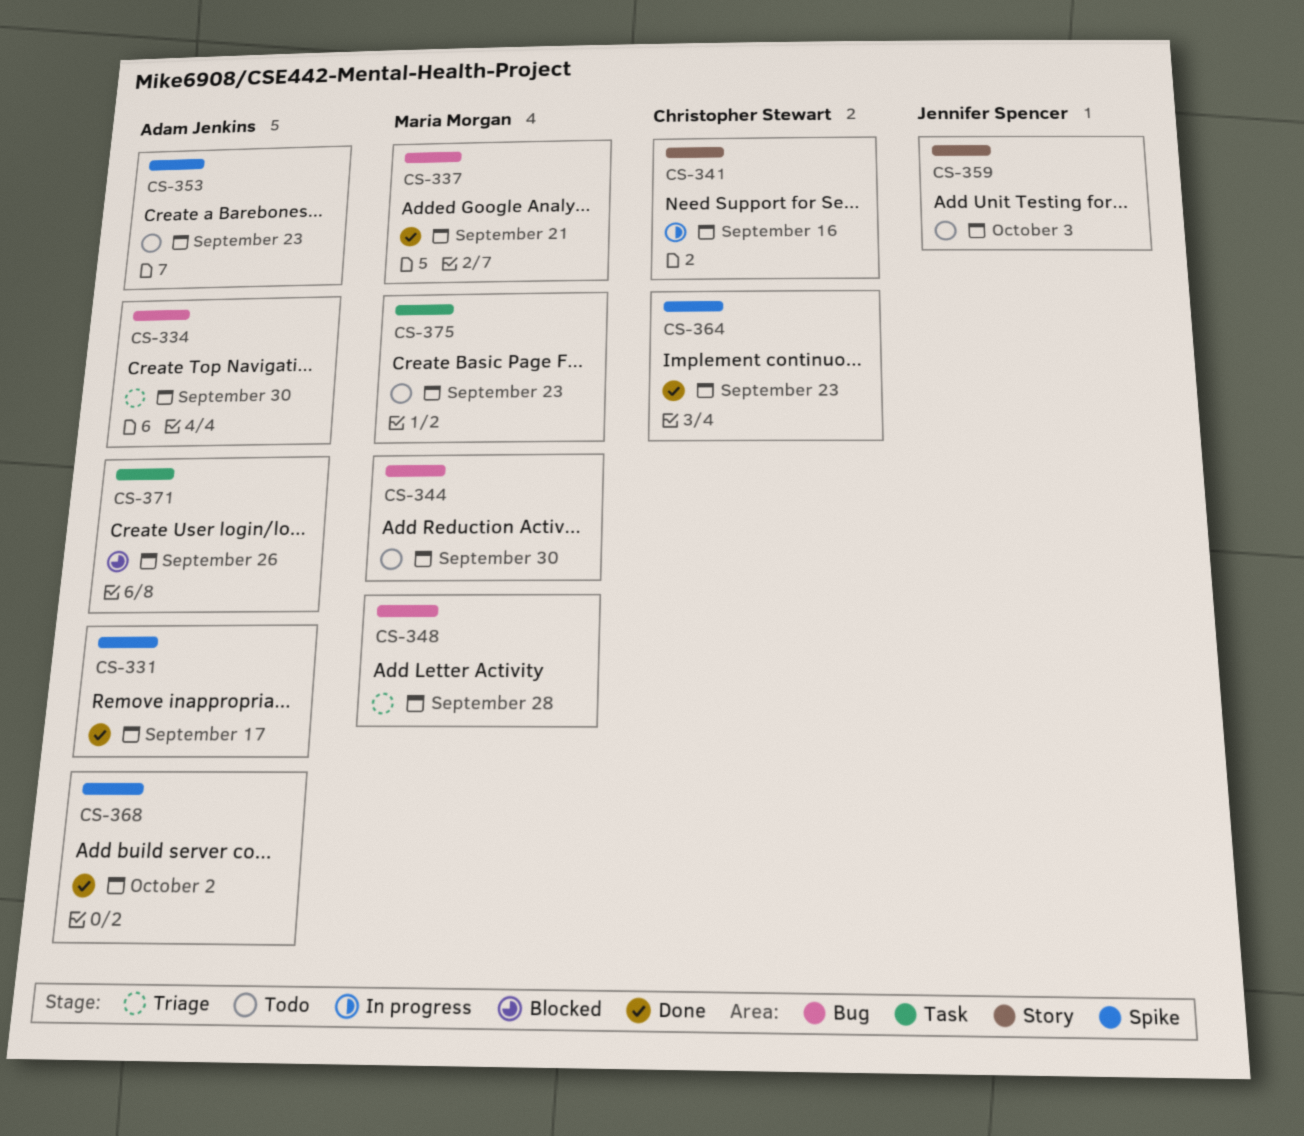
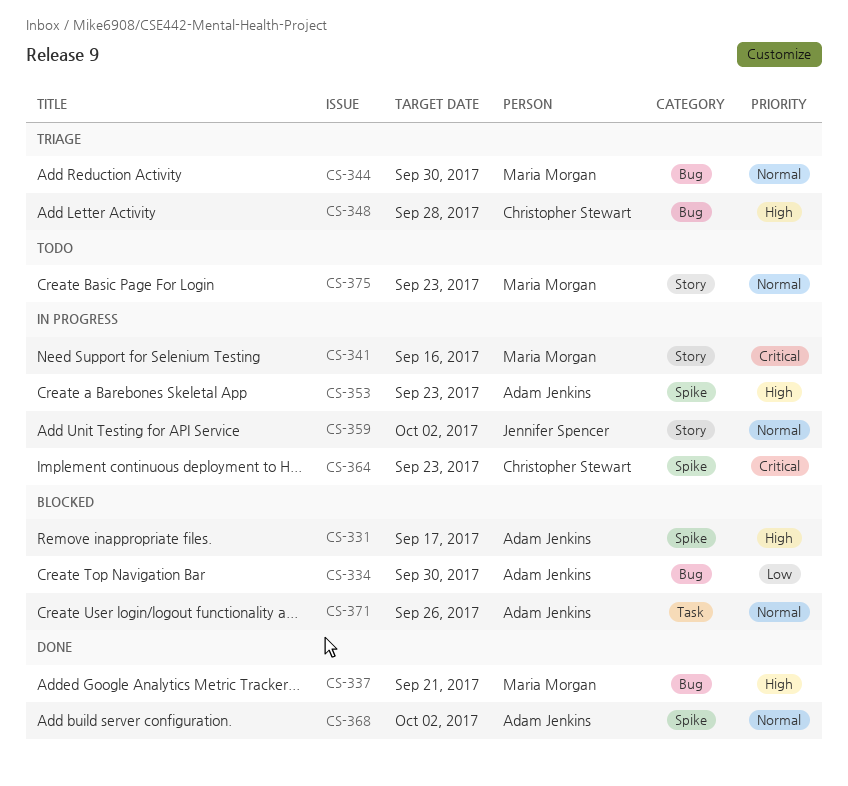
CS-331, status: Done -> Blocked
CS-334, status: Triage -> Blocked
CS-341, owner: Christopher Stewart -> Maria Morgan
CS-344, status: Todo -> Triage
CS-348, owner: Maria Morgan -> Christopher Stewart
CS-353, status: Todo -> In progress
CS-359, status: Todo -> In progress
CS-359, due: Oct 3 -> Oct 2
CS-364, status: Done -> In progress
CS-375, label: Task -> Story

